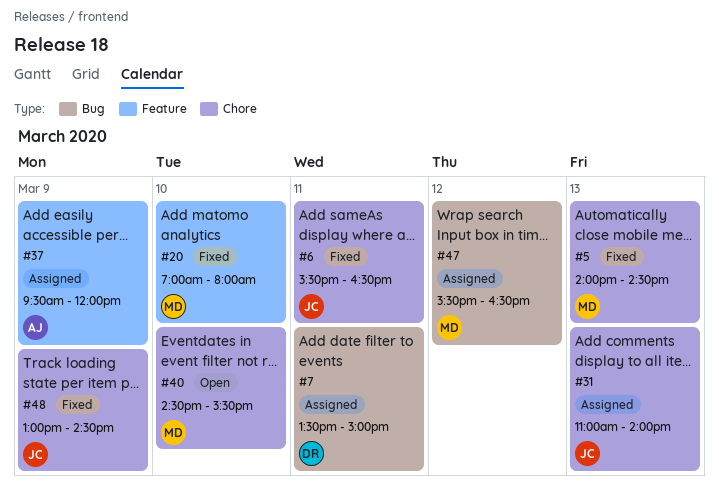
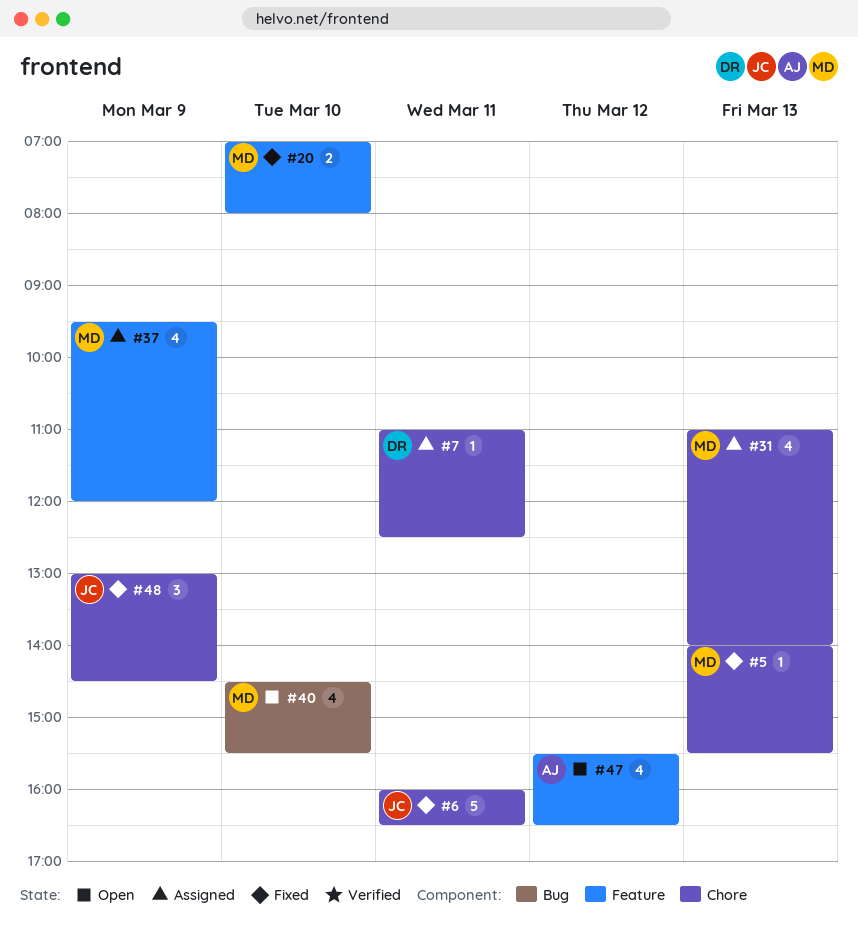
#5, ends: 14:30 -> 15:30
#6, begins: 15:30 -> 16:00
#7, label: Bug -> Chore
#7, begins: 13:30 -> 11:00
#7, ends: 15:00 -> 12:30
#31, owner: JC -> MD
#37, owner: AJ -> MD
#40, label: Chore -> Bug
#47, status: Assigned -> Open
#47, owner: MD -> AJ
#47, label: Bug -> Feature

